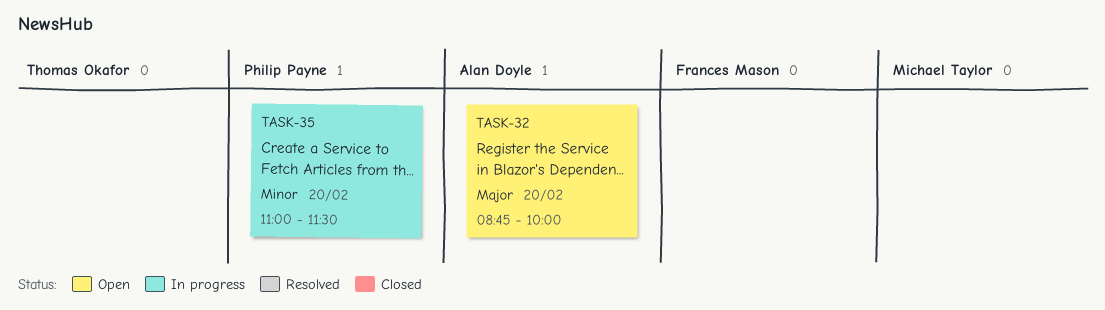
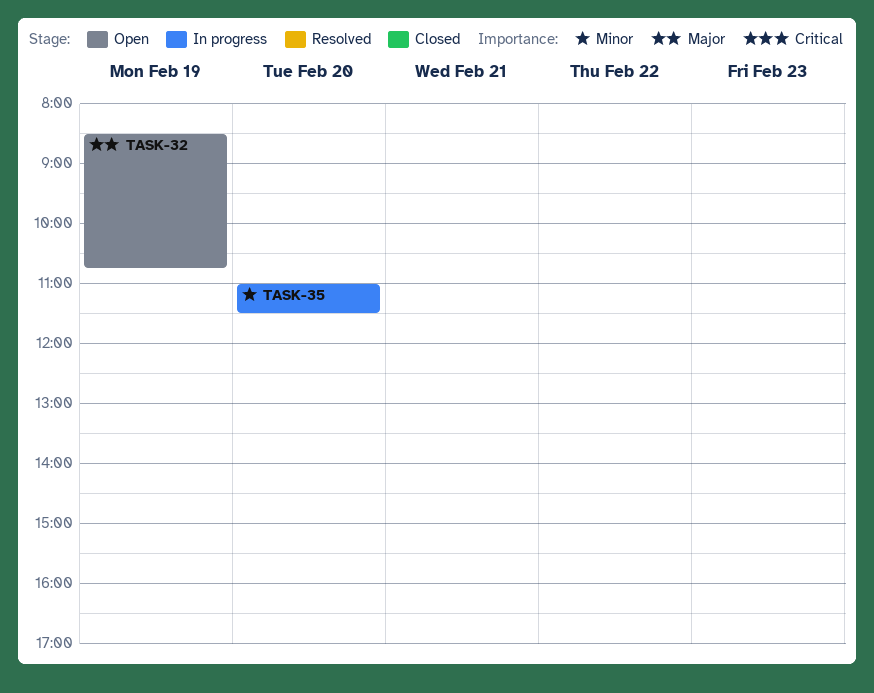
TASK-32, day: Feb 20 -> Feb 19
TASK-32, begins: 08:45 -> 08:30
TASK-32, ends: 10:00 -> 10:45

